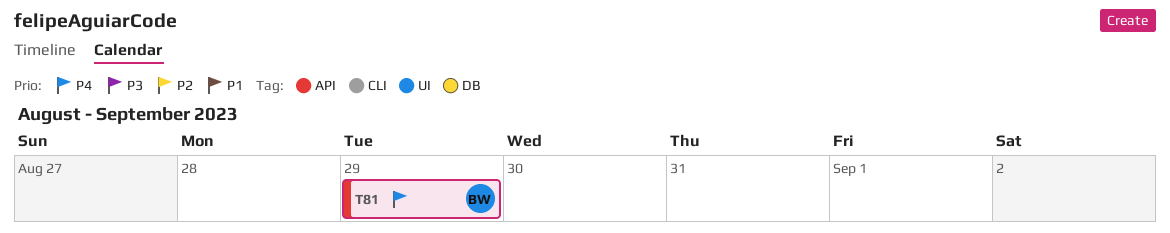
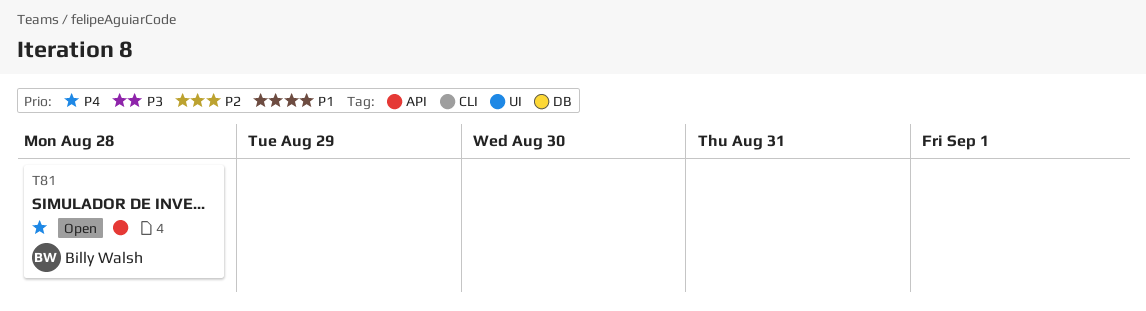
T81, due: Aug 29 -> Aug 28

